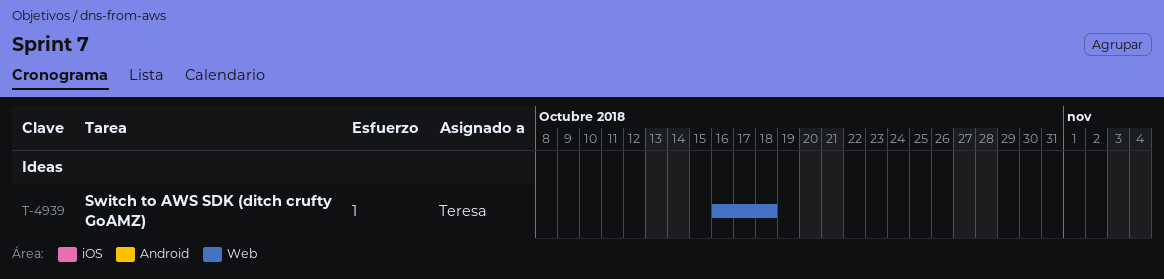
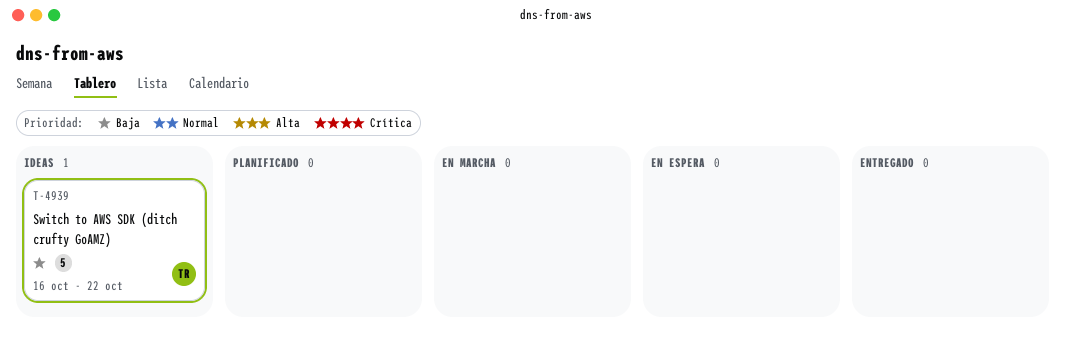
T-4939, estimate: 1 -> 5
T-4939, due: Oct 18 -> Oct 22

